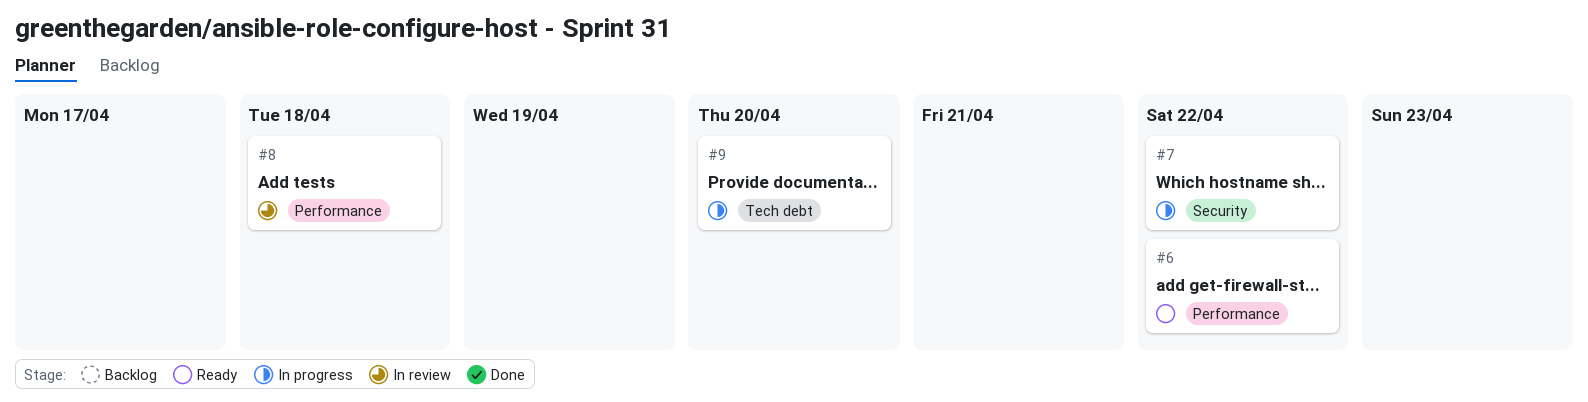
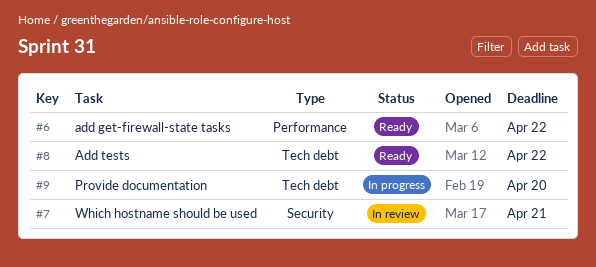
#7, status: In progress -> In review
#7, due: Apr 22 -> Apr 21
#8, status: In review -> Ready
#8, label: Performance -> Tech debt
#8, due: Apr 18 -> Apr 22

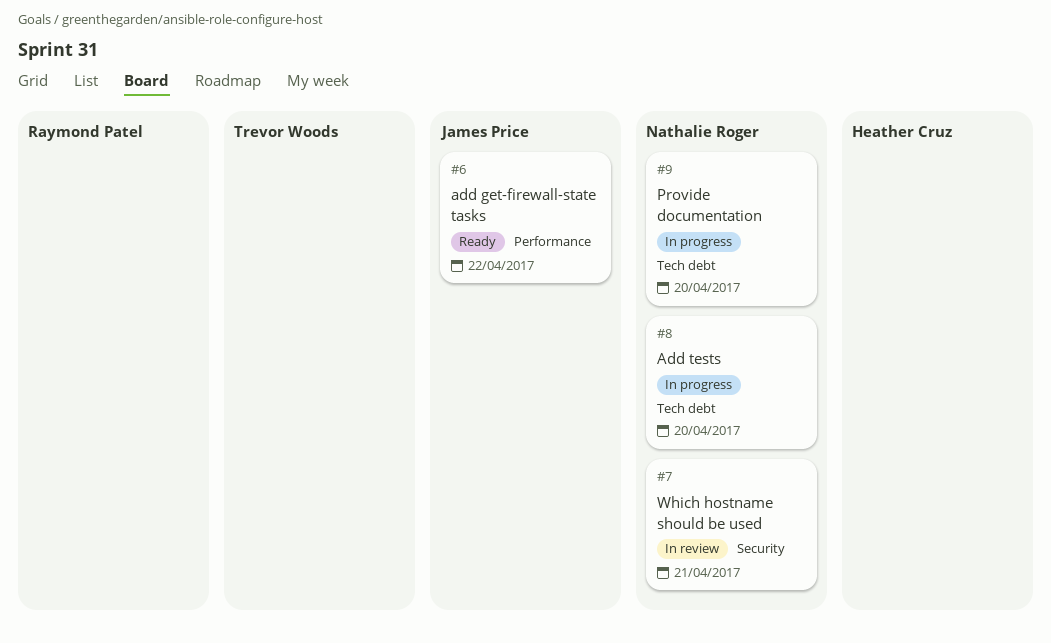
#8, status: Ready -> In progress
#8, due: Apr 22 -> Apr 20

